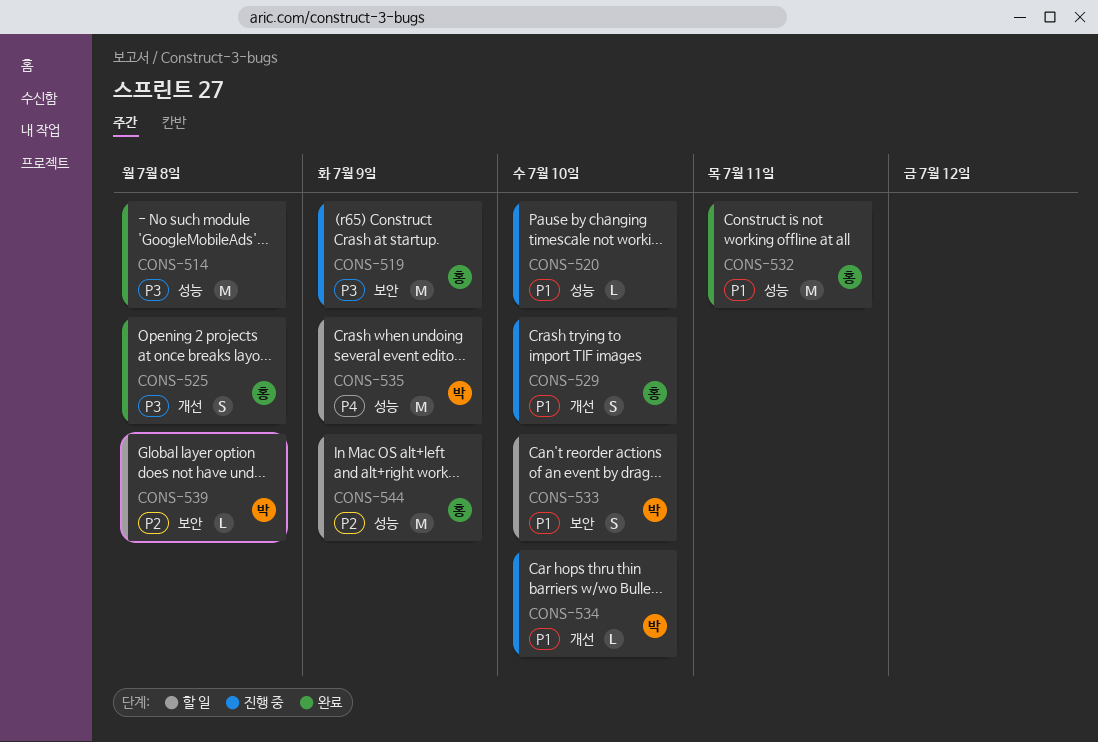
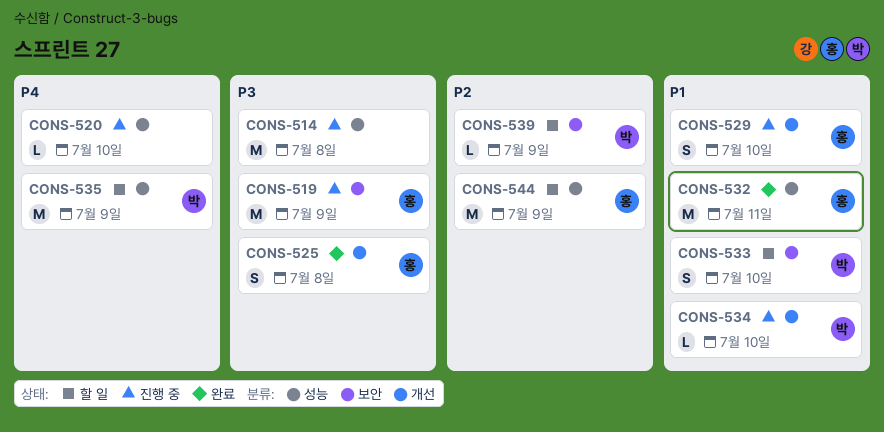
CONS-514, status: 완료 -> 진행 중
CONS-520, priority: P1 -> P4
CONS-539, due: Jul 8 -> Jul 9

